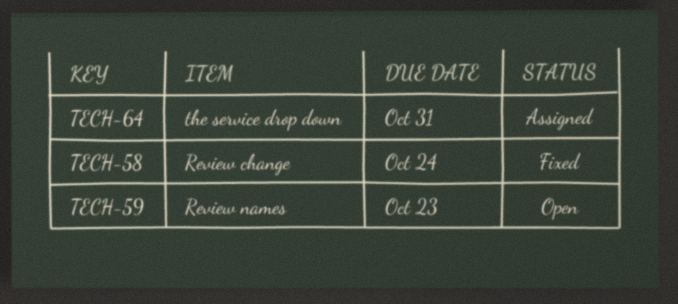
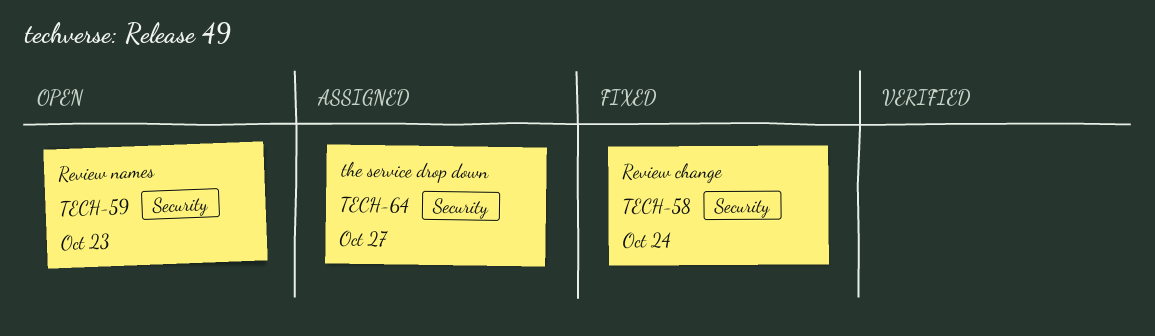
TECH-64, due: Oct 31 -> Oct 27

